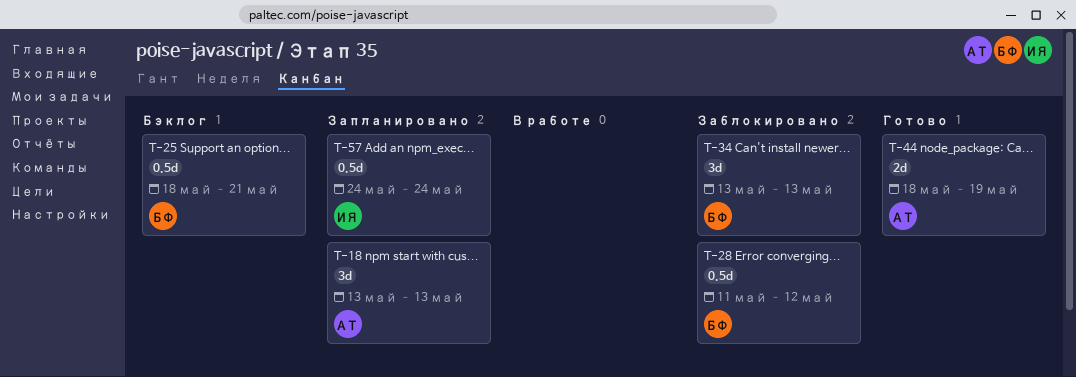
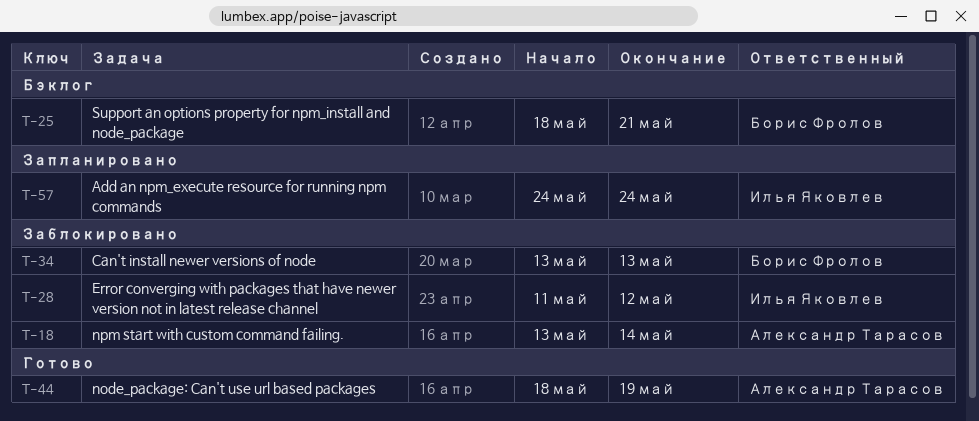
T-18, status: Запланировано -> Заблокировано
T-18, due: May 13 -> May 14
T-28, owner: Борис Фролов -> Илья Яковлев

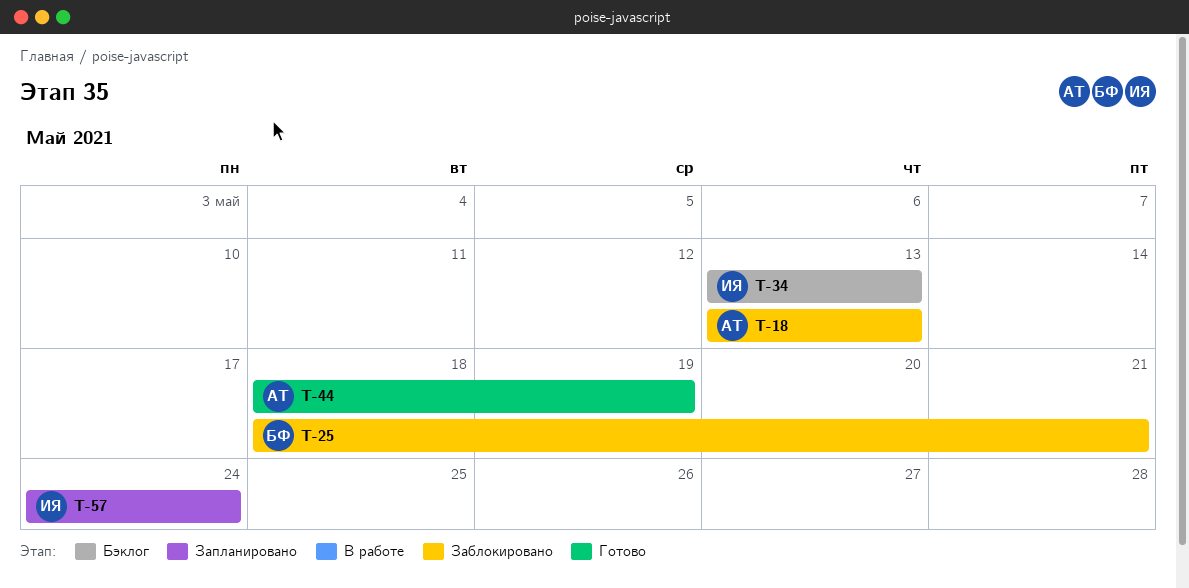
T-18, due: May 14 -> May 13
T-25, status: Бэклог -> Заблокировано
T-28: present -> none
T-34, status: Заблокировано -> Бэклог
T-34, owner: Борис Фролов -> Илья Яковлев

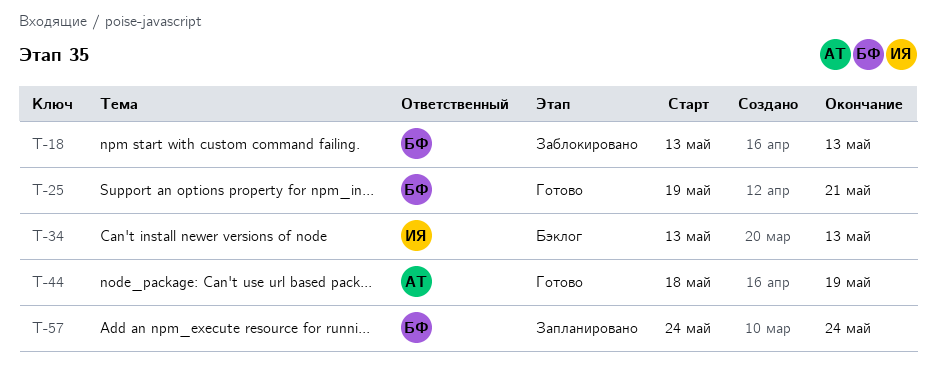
T-18, owner: АТ -> БФ
T-25, status: Заблокировано -> Готово
T-25, start: May 18 -> May 19
T-57, owner: ИЯ -> БФ

